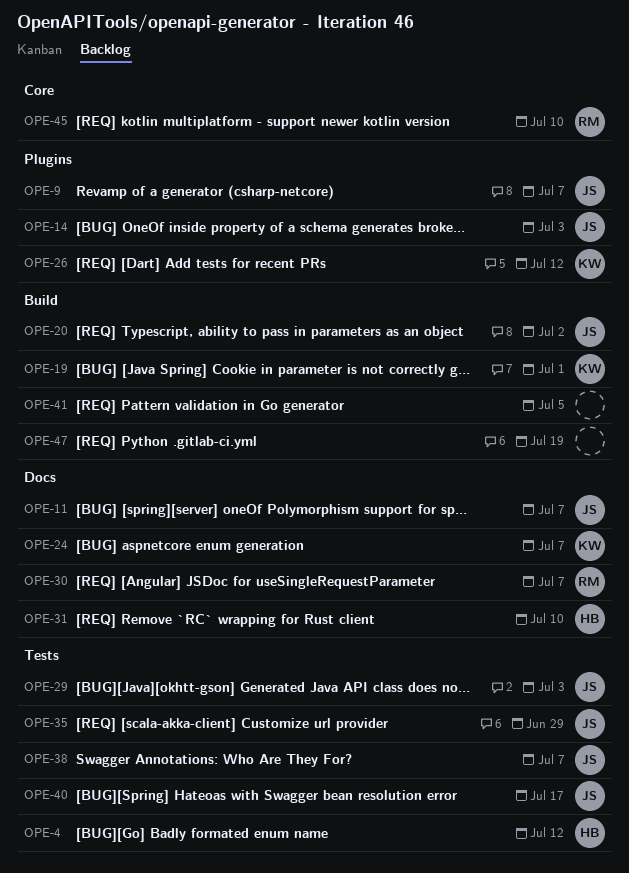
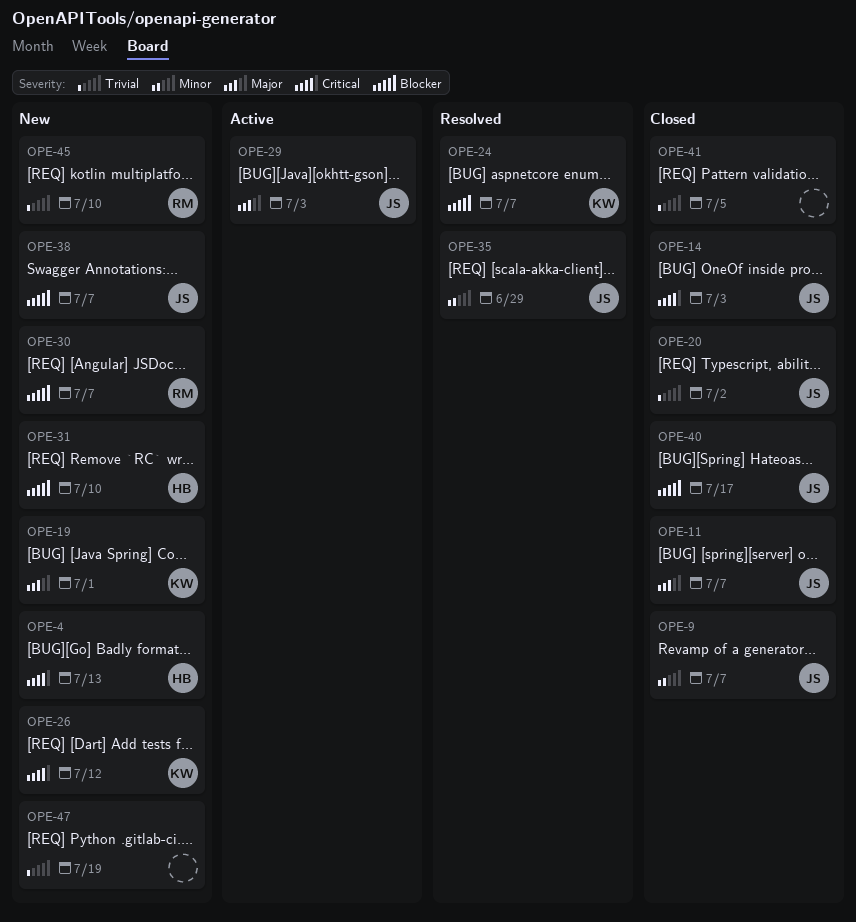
OPE-4, due: Jul 12 -> Jul 13

